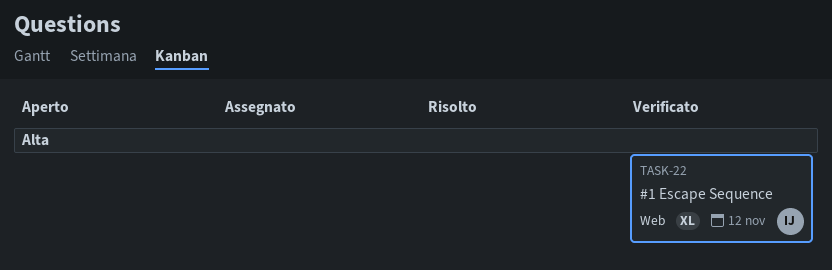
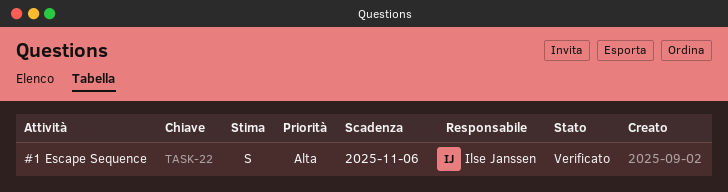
TASK-22, estimate: XL -> S
TASK-22, due: Nov 12 -> Nov 6

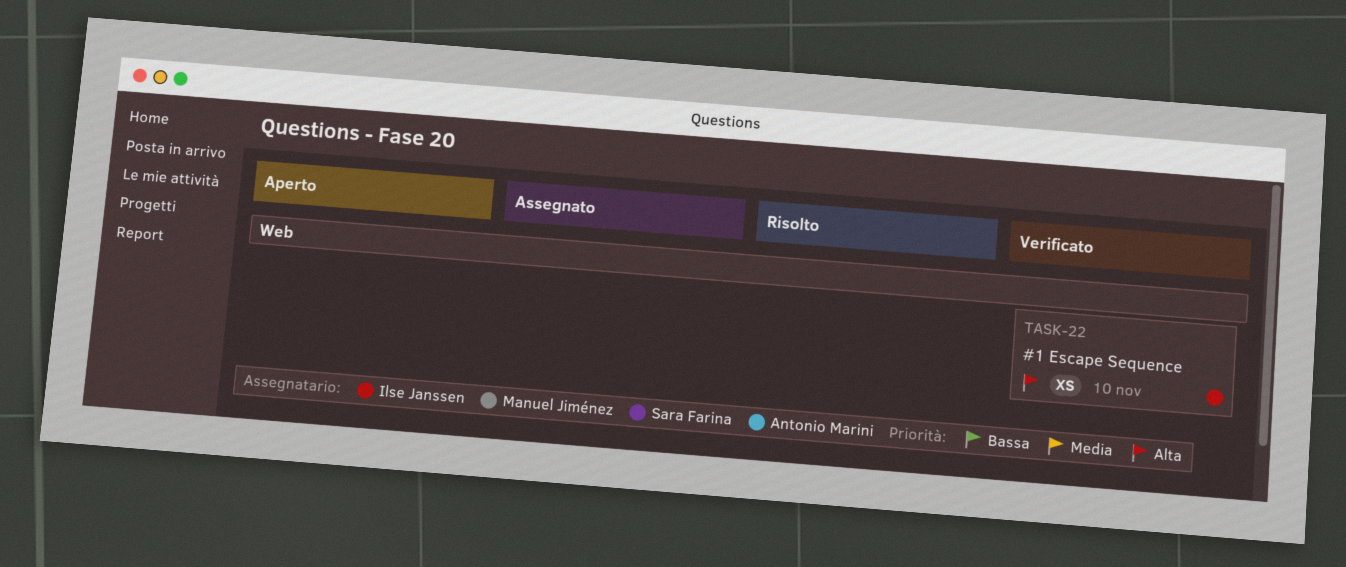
TASK-22, estimate: S -> XS
TASK-22, due: Nov 6 -> Nov 10

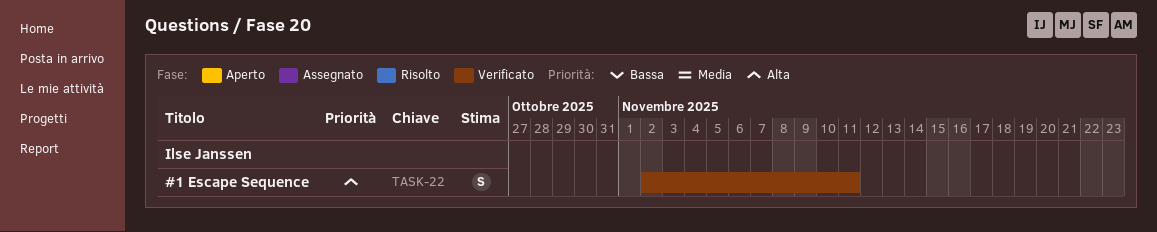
TASK-22, estimate: XS -> S
TASK-22, due: Nov 10 -> Nov 11

